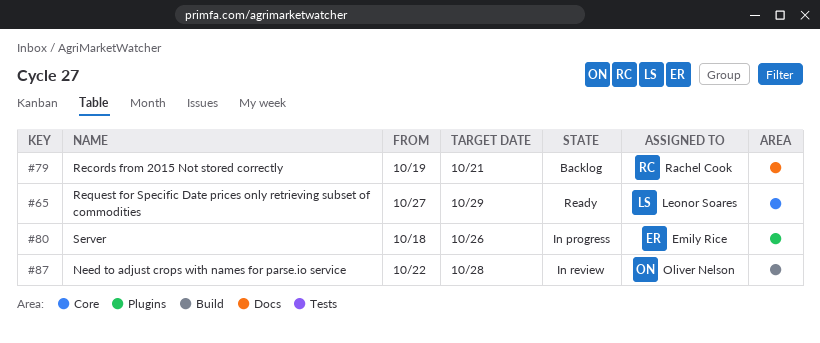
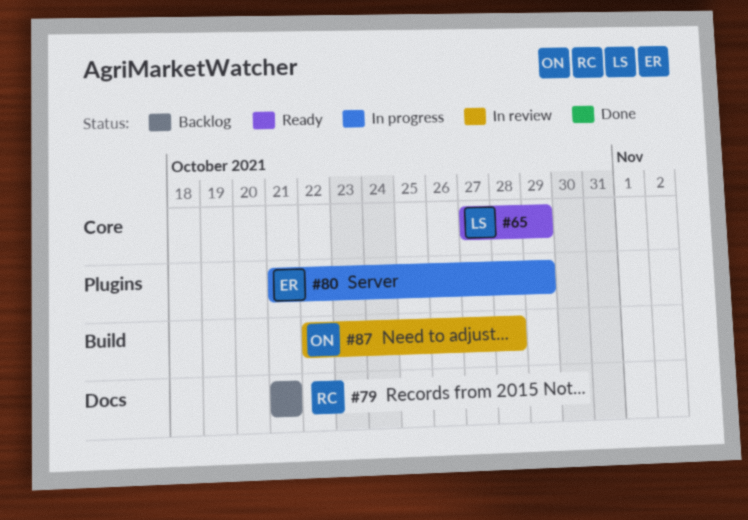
#79, start: Oct 19 -> Oct 21
#80, start: Oct 18 -> Oct 21
#80, due: Oct 26 -> Oct 29

